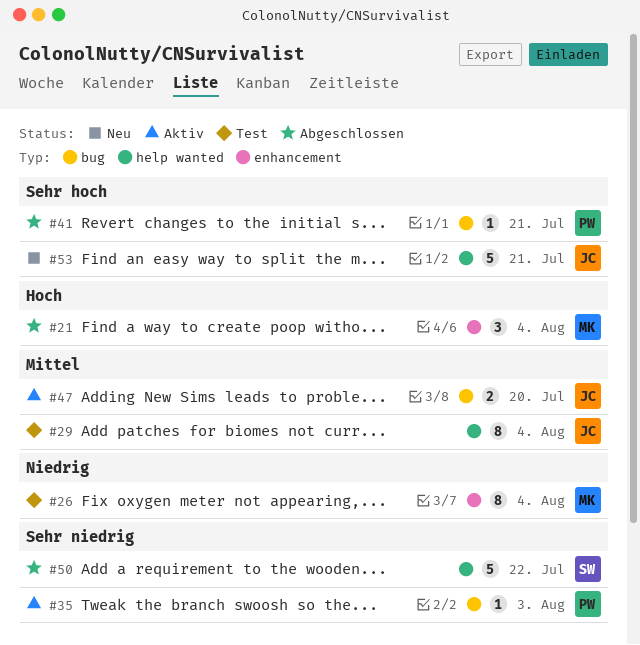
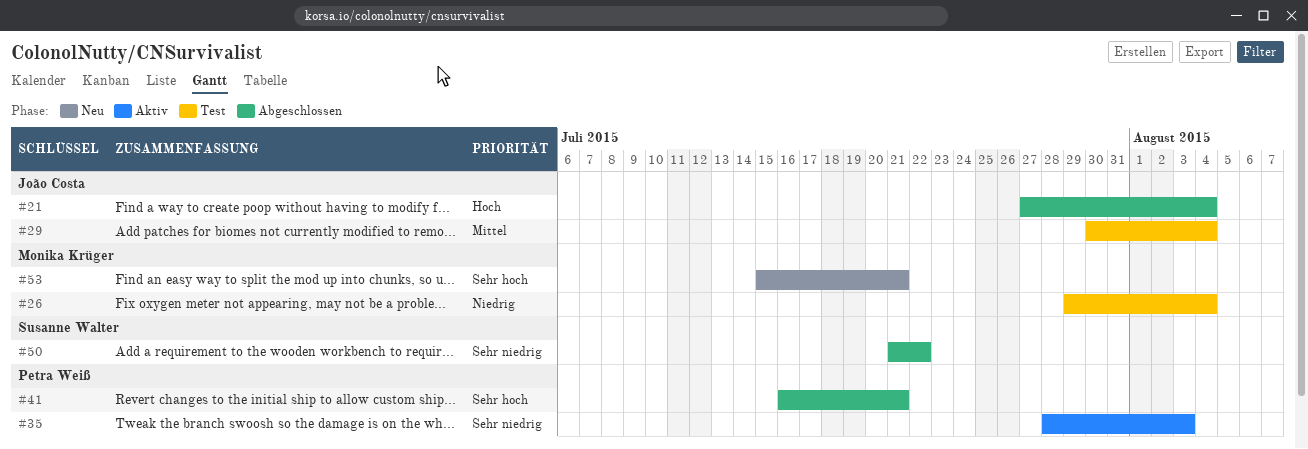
#21, owner: Monika Krüger -> João Costa
#47: present -> none
#53, owner: João Costa -> Monika Krüger

